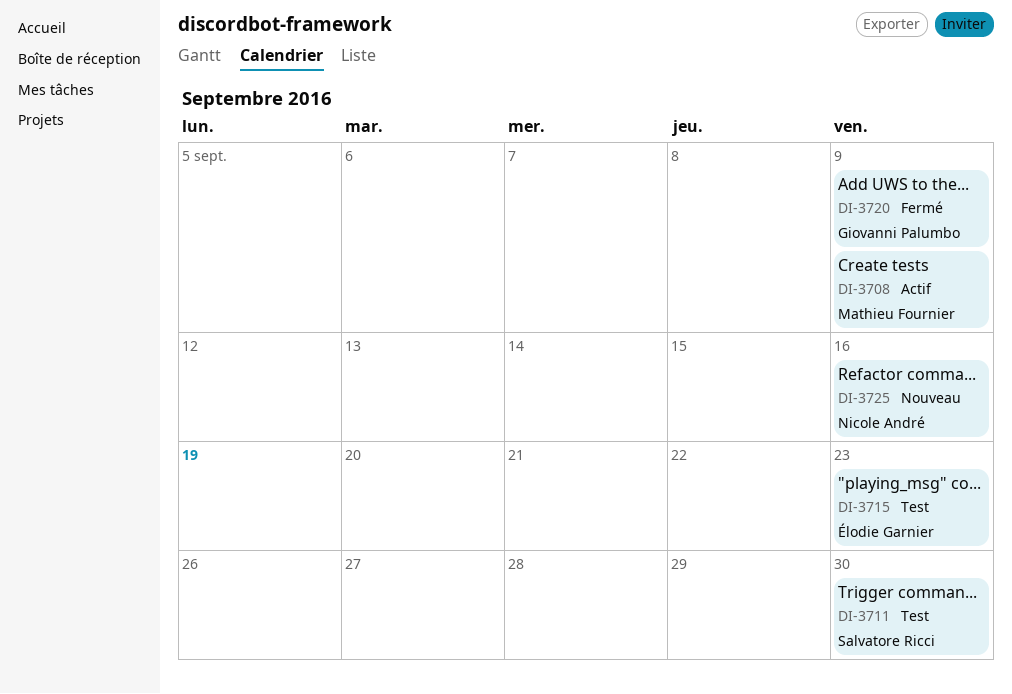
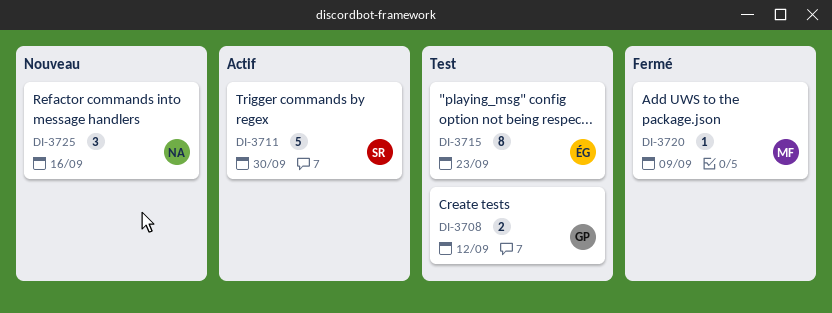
DI-3708, status: Actif -> Test
DI-3708, owner: Mathieu Fournier -> Giovanni Palumbo
DI-3708, due: Sep 9 -> Sep 12
DI-3711, status: Test -> Actif
DI-3720, owner: Giovanni Palumbo -> Mathieu Fournier

